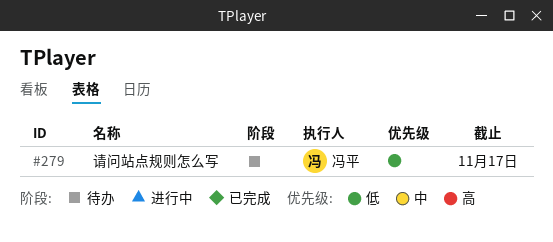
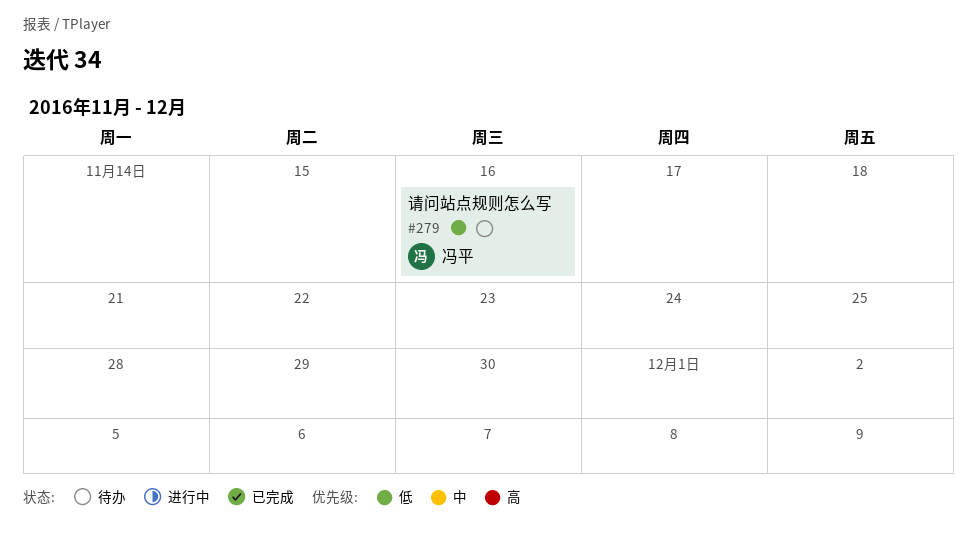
#279, due: Nov 17 -> Nov 16

